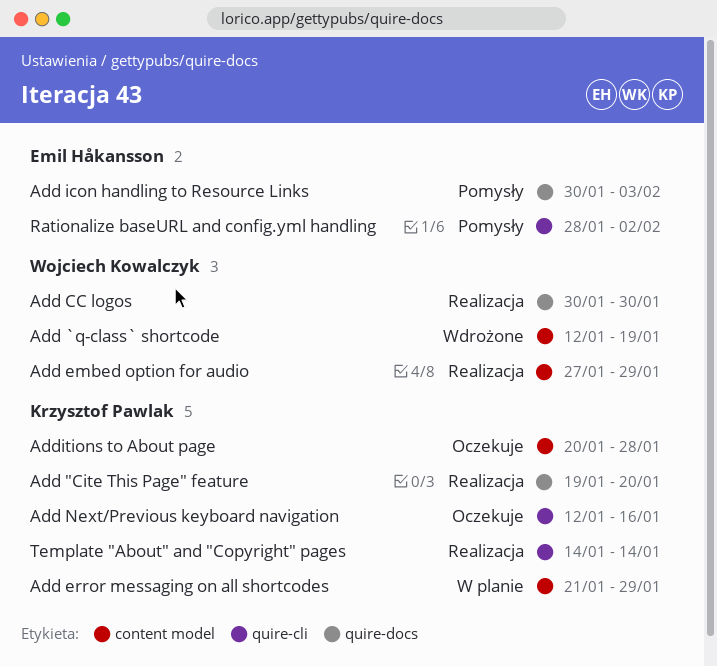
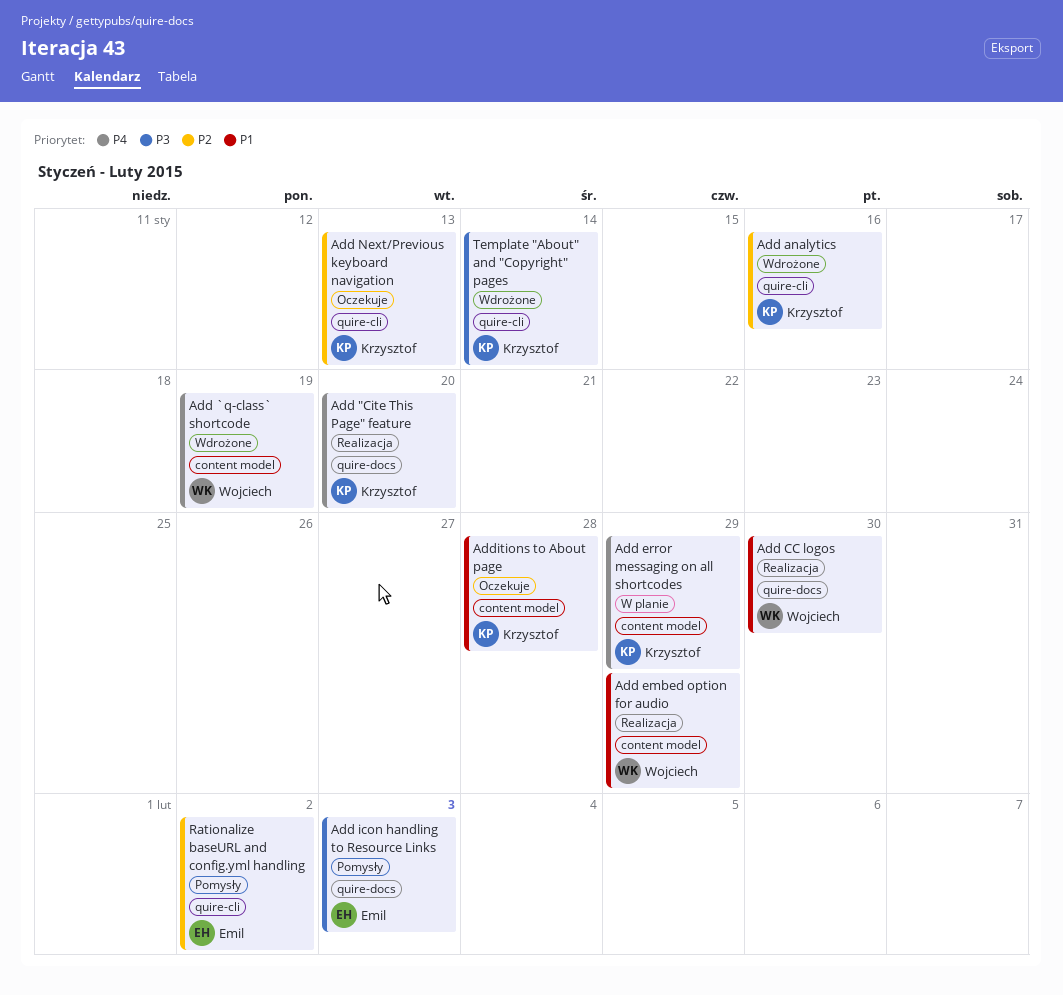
Add analytics: none -> present
Add Next/Previous keyboard navigation, due: Jan 16 -> Jan 13
Template "About" and "Copyright" pages, status: Realizacja -> Wdrożone

